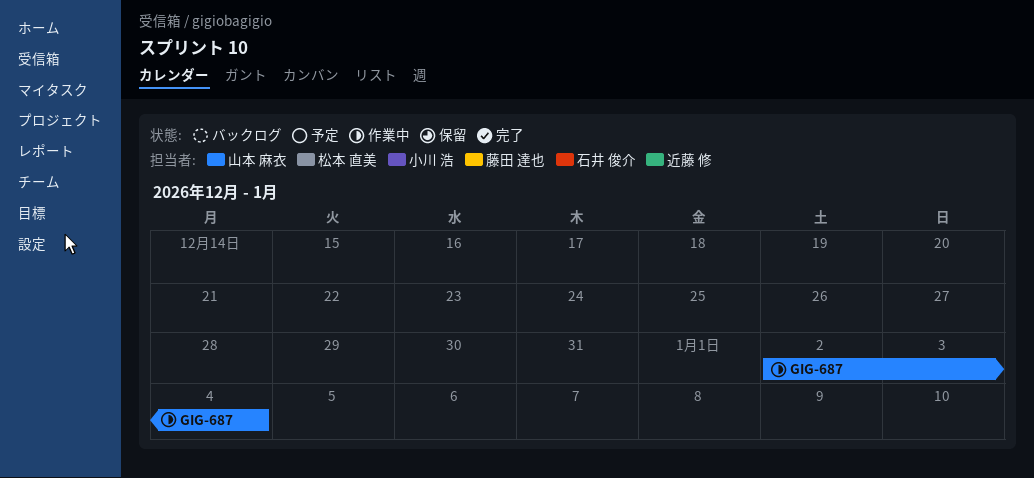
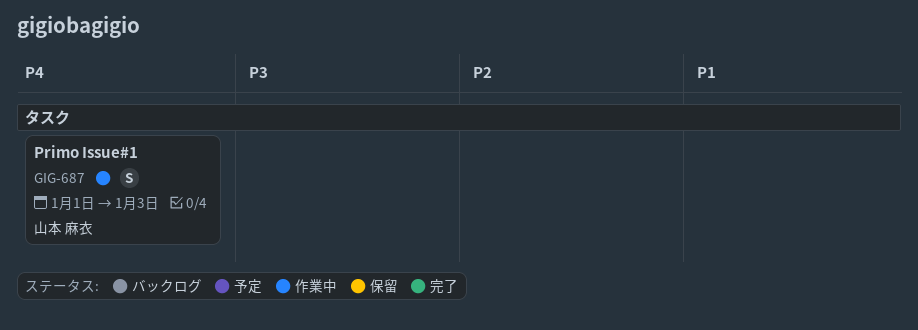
GIG-687, start: Jan 2 -> Jan 1
GIG-687, due: Jan 4 -> Jan 3

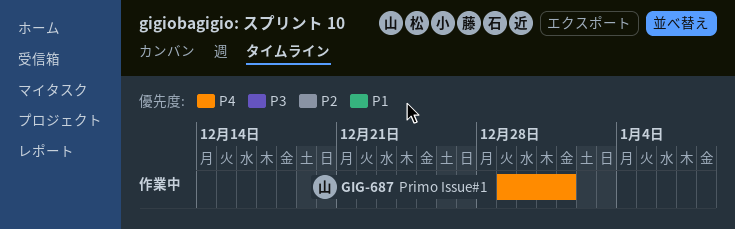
GIG-687, start: Jan 1 -> Dec 29
GIG-687, due: Jan 3 -> Jan 1

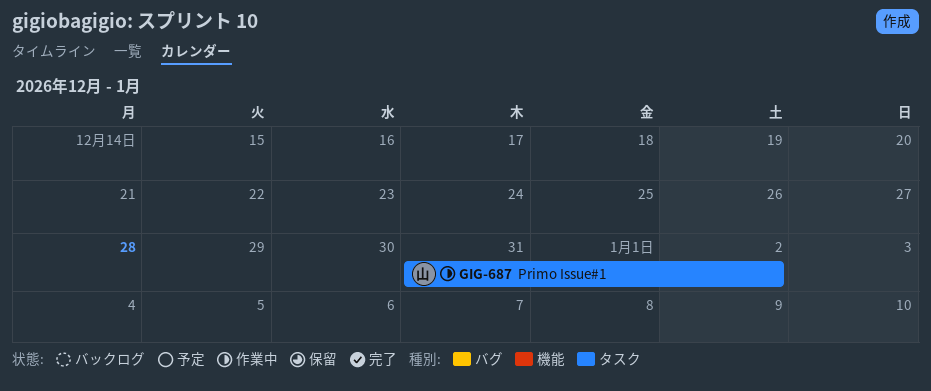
GIG-687, start: Dec 29 -> Dec 31
GIG-687, due: Jan 1 -> Jan 2

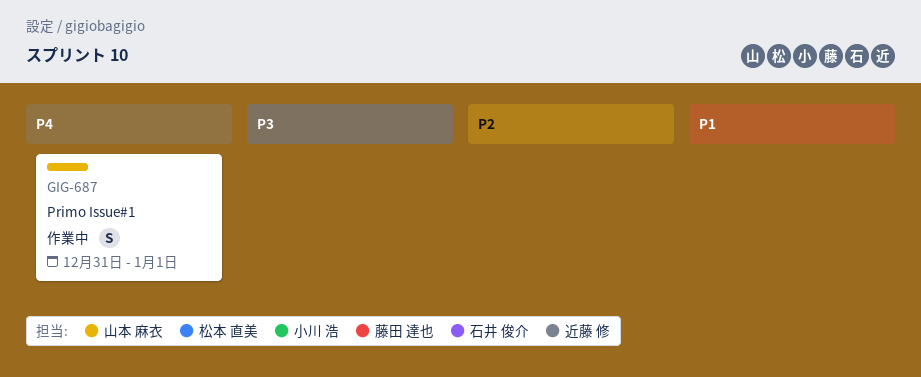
GIG-687, due: Jan 2 -> Jan 1

